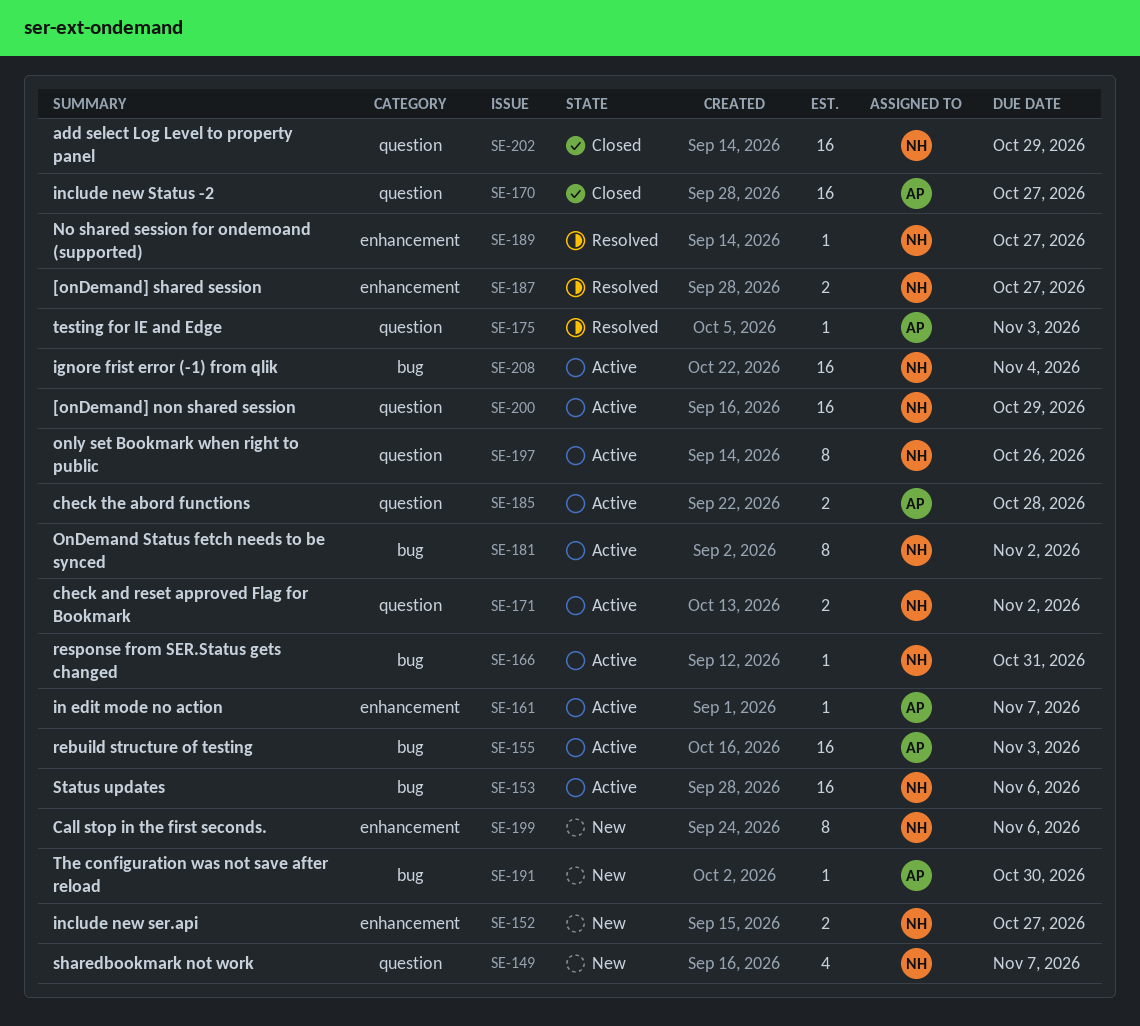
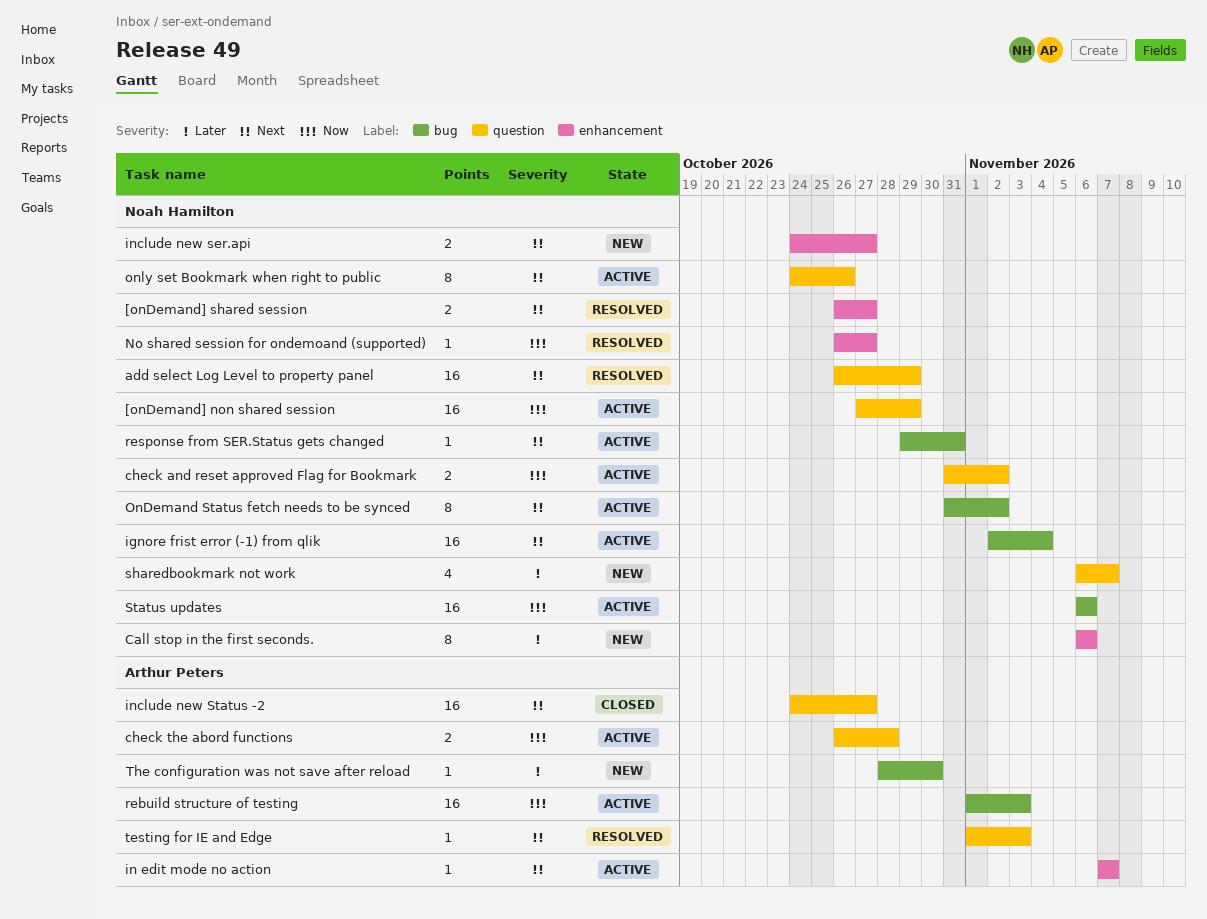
add select Log Level to property panel, status: Closed -> Resolved

